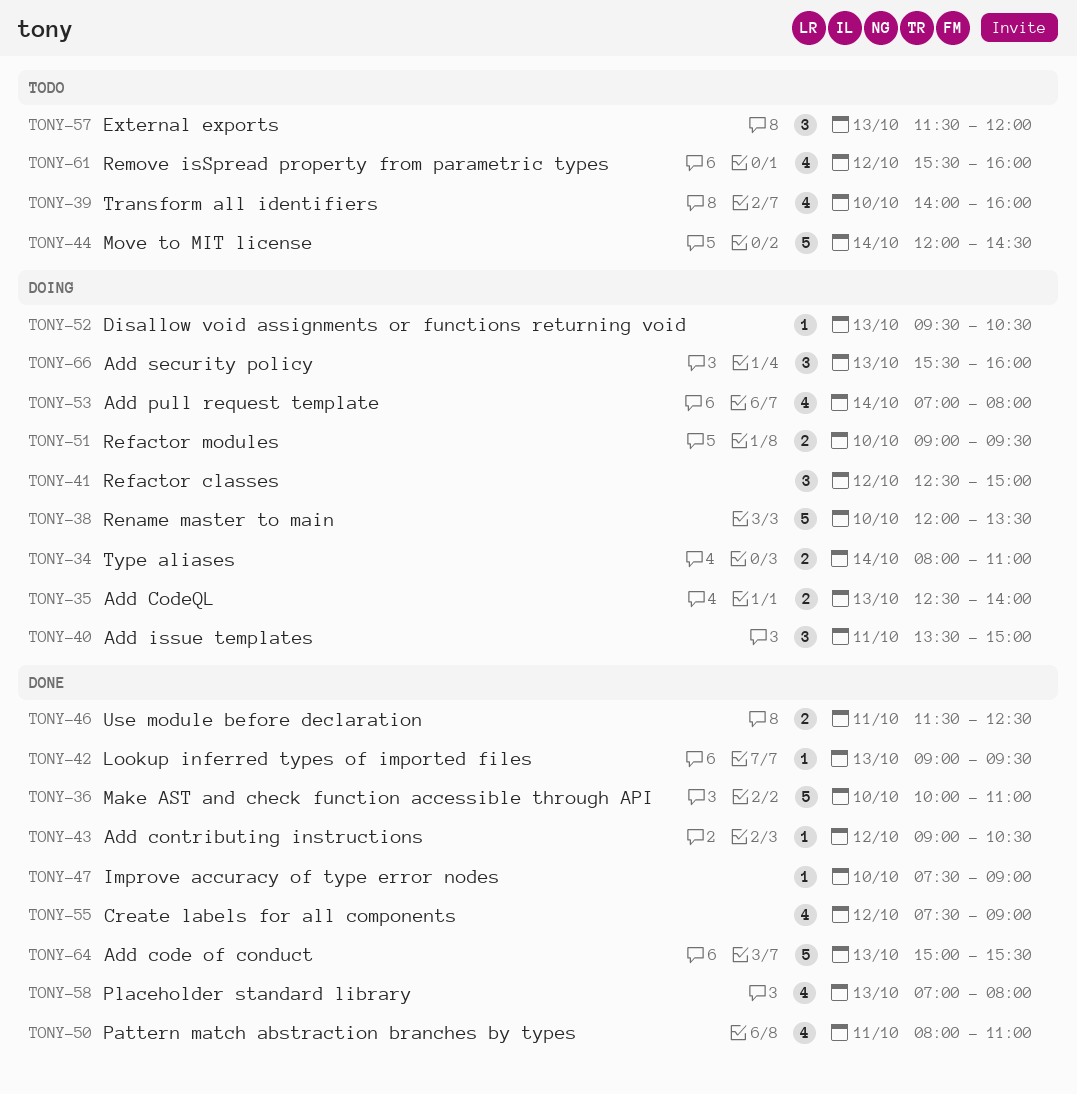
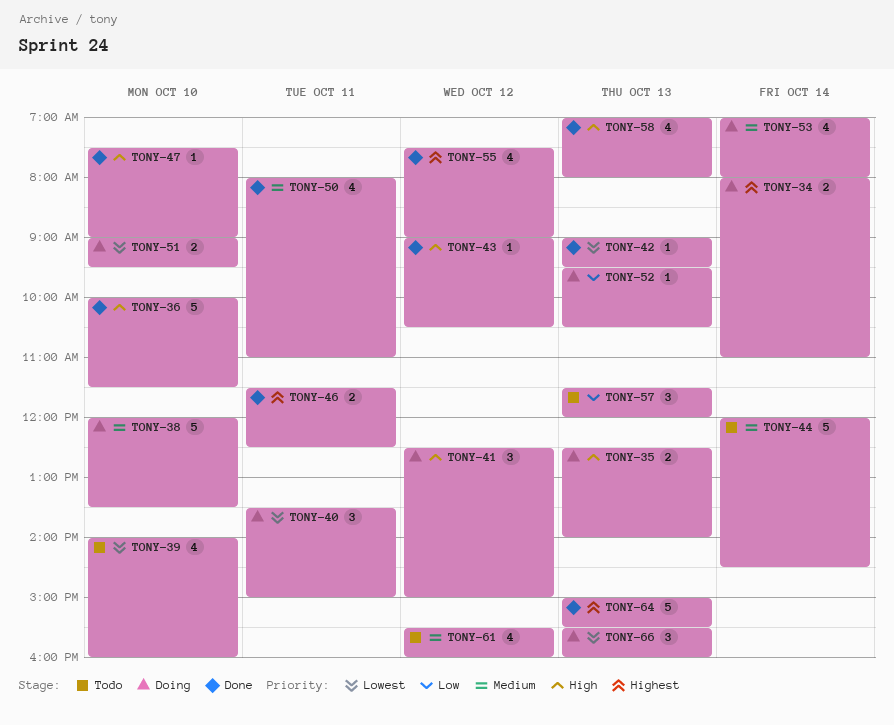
TONY-36, ends: 11:00 -> 11:30

